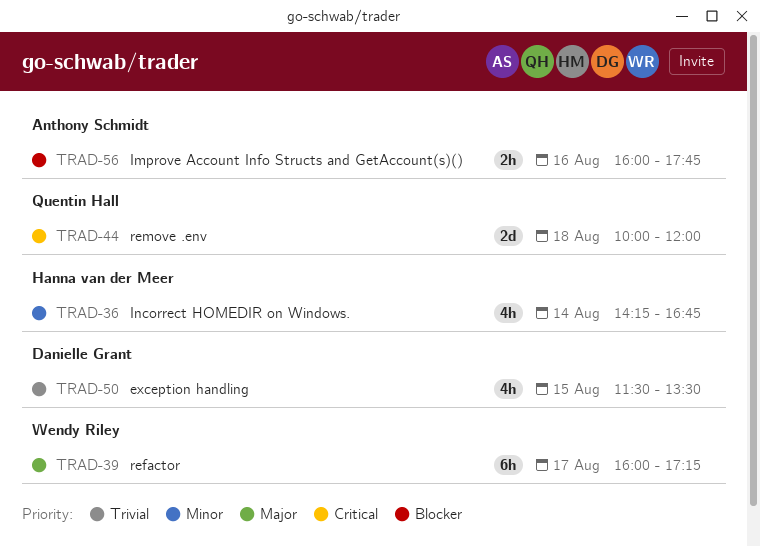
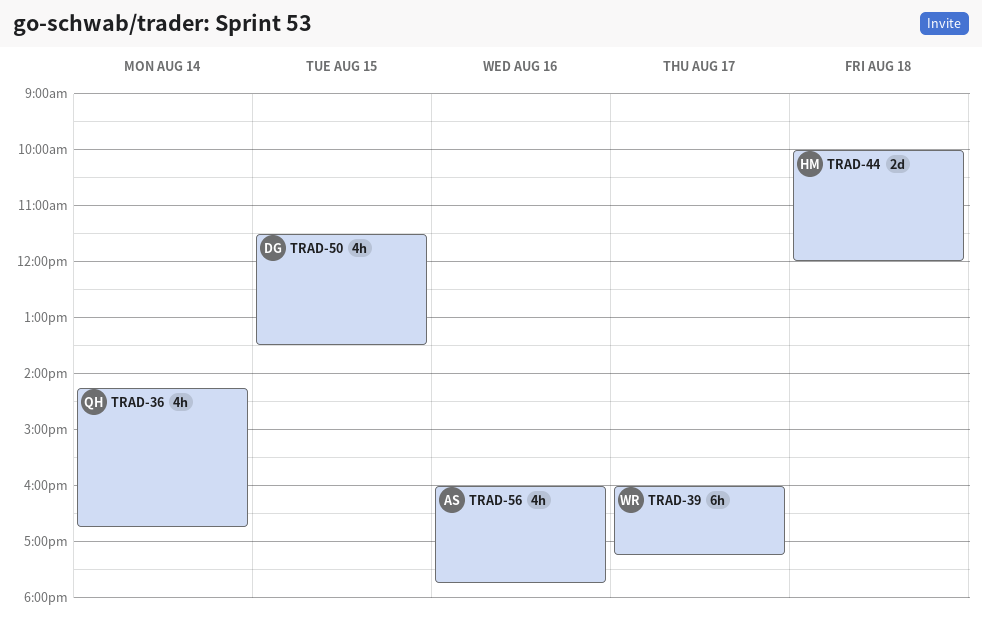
TRAD-36, owner: Hanna van der Meer -> Quentin Hall
TRAD-44, owner: Quentin Hall -> Hanna van der Meer
TRAD-56, estimate: 2h -> 4h

